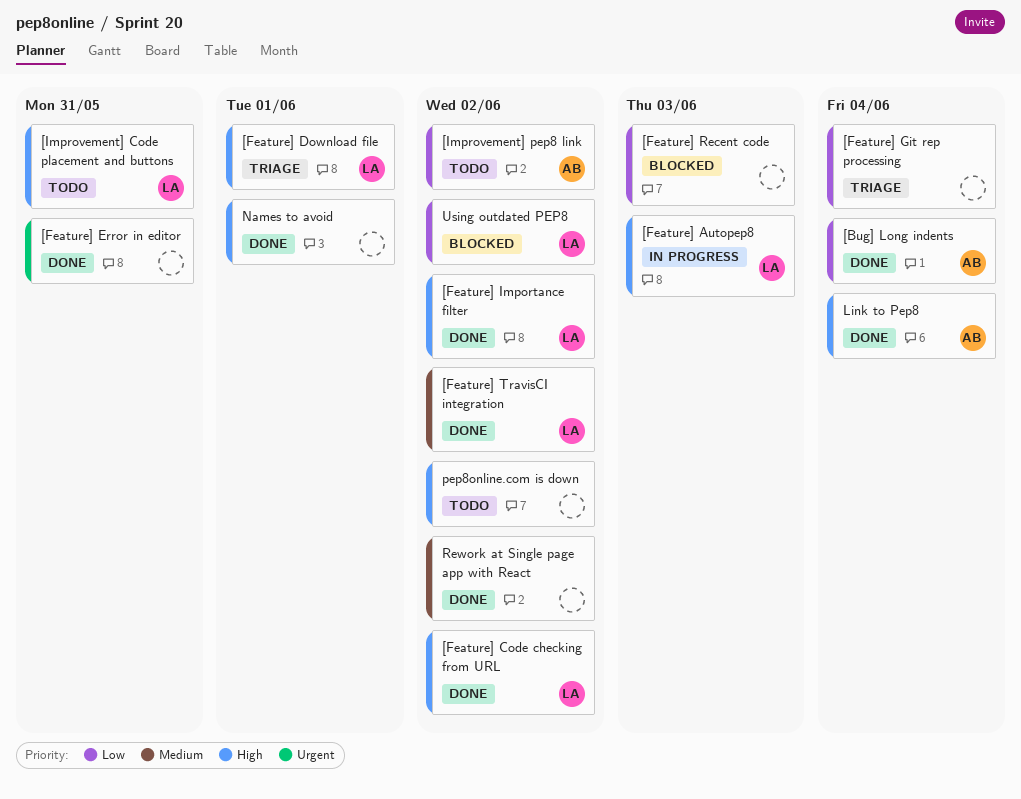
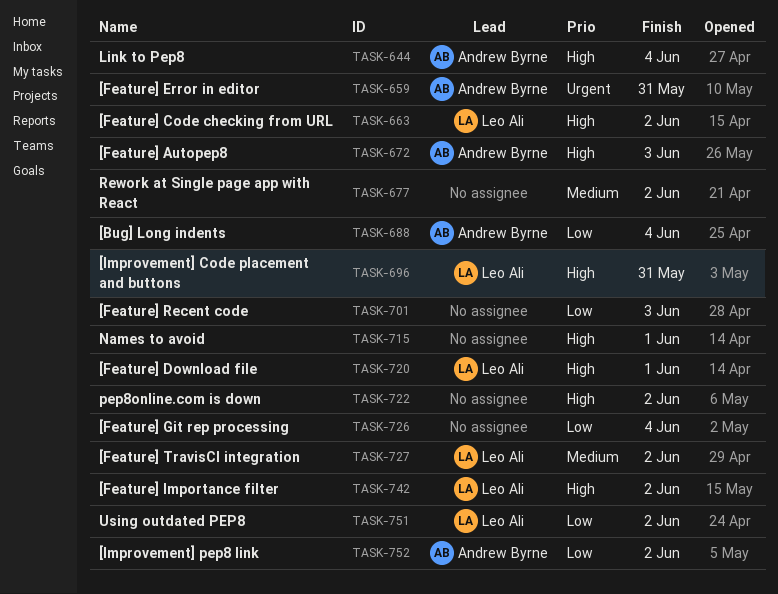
[Feature] Autopep8, owner: Leo Ali -> Andrew Byrne
[Feature] Error in editor, owner: none -> Andrew Byrne

